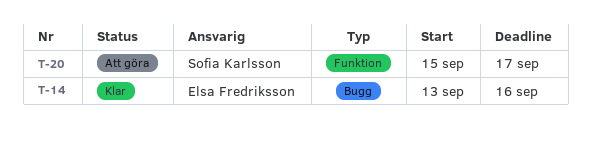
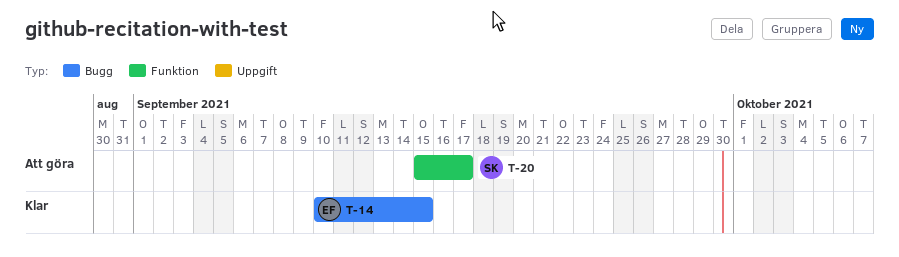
T-14, start: Sep 13 -> Sep 10
T-14, due: Sep 16 -> Sep 15

